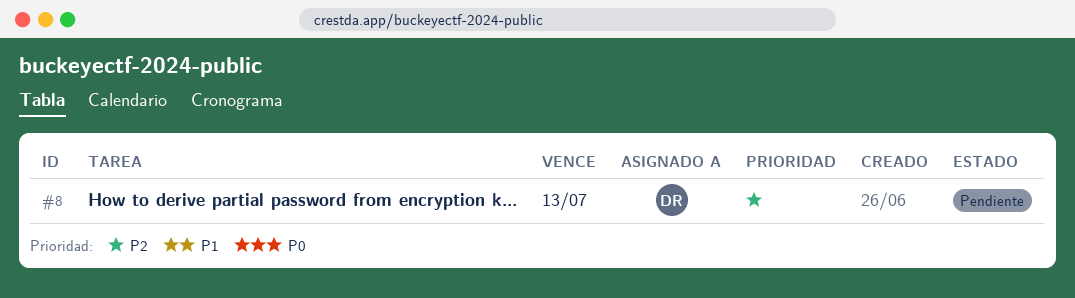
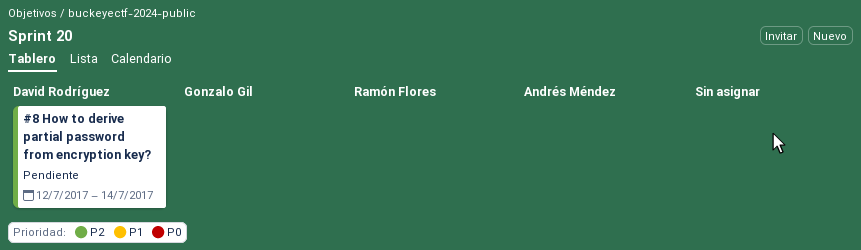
#8, due: Jul 13 -> Jul 14

